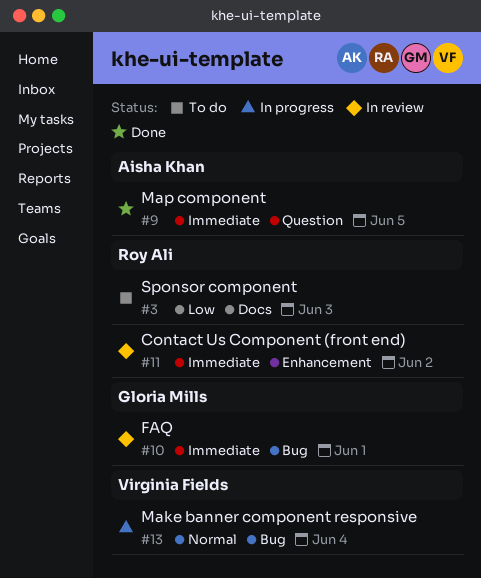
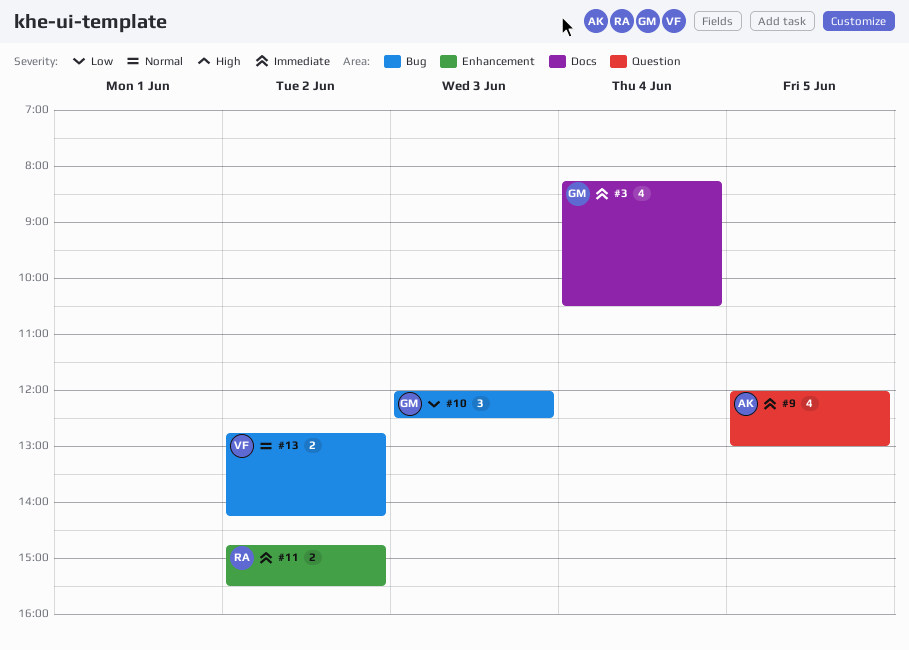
#3, owner: Roy Ali -> Gloria Mills
#3, priority: Low -> Immediate
#3, day: Jun 3 -> Jun 4
#10, priority: Immediate -> Low
#10, day: Jun 1 -> Jun 3
#13, day: Jun 4 -> Jun 2

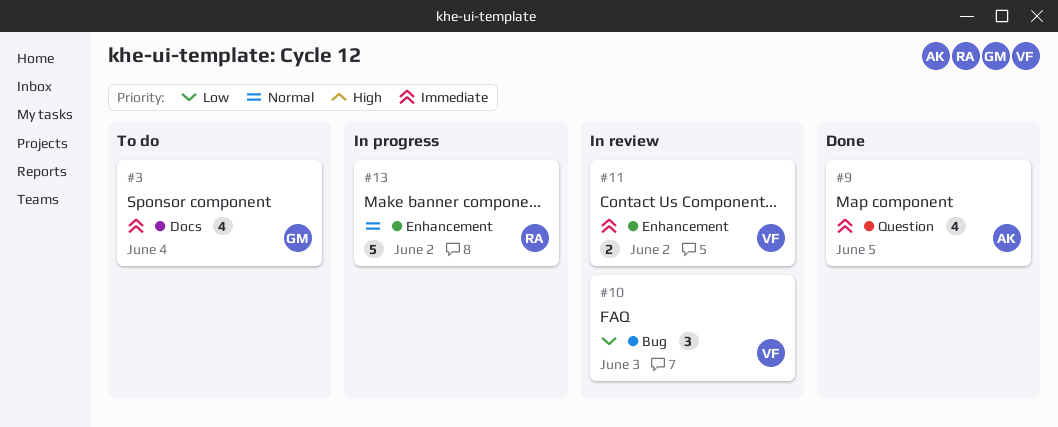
#10, owner: GM -> VF
#11, owner: RA -> VF
#13, owner: VF -> RA
#13, label: Bug -> Enhancement
#13, estimate: 2 -> 5

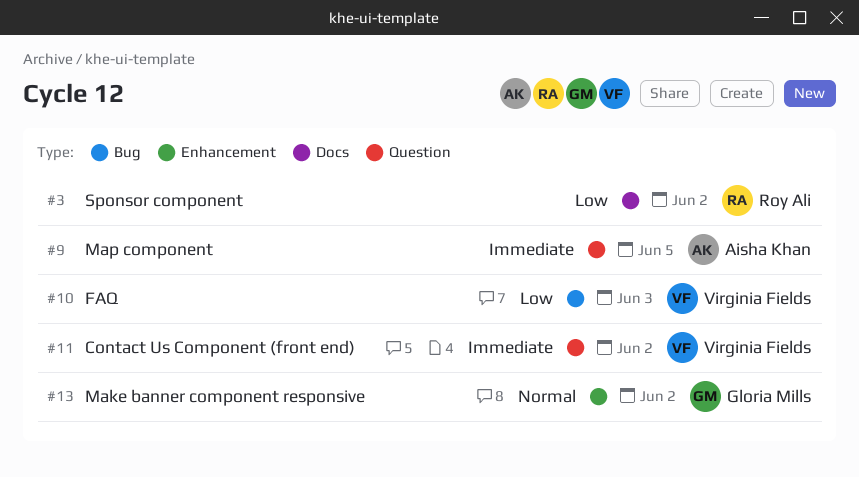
#3, owner: Gloria Mills -> Roy Ali
#3, priority: Immediate -> Low
#3, day: Jun 4 -> Jun 2
#11, label: Enhancement -> Question
#13, owner: Roy Ali -> Gloria Mills

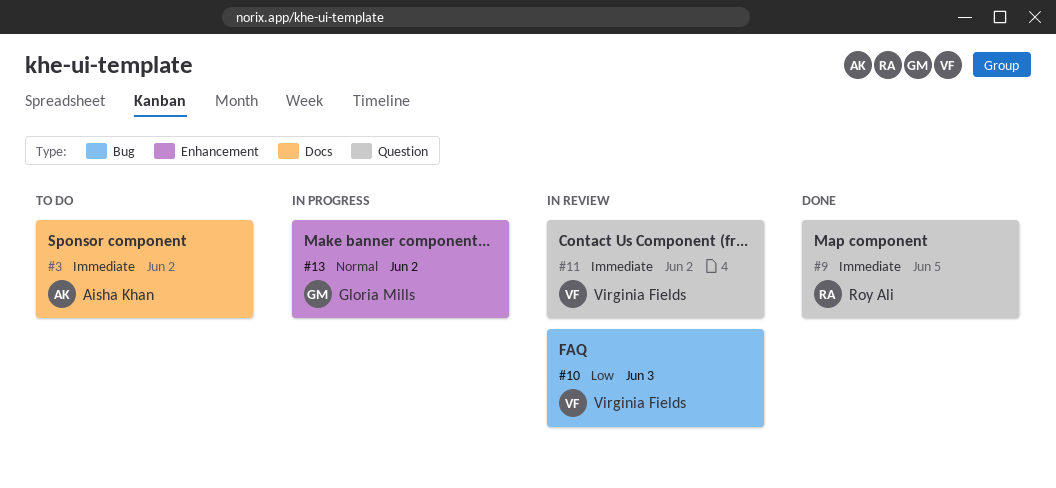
#3, owner: Roy Ali -> Aisha Khan
#3, priority: Low -> Immediate
#9, owner: Aisha Khan -> Roy Ali

